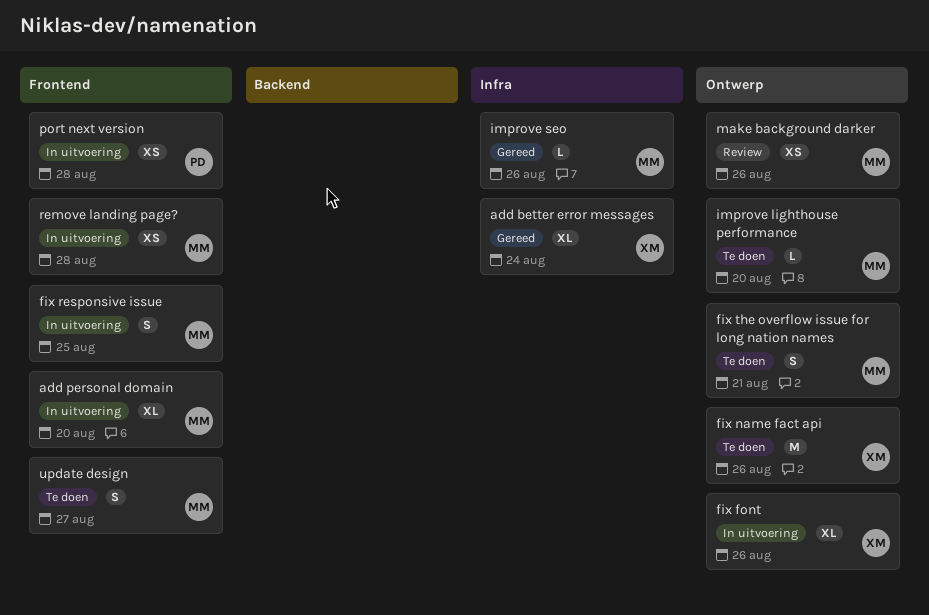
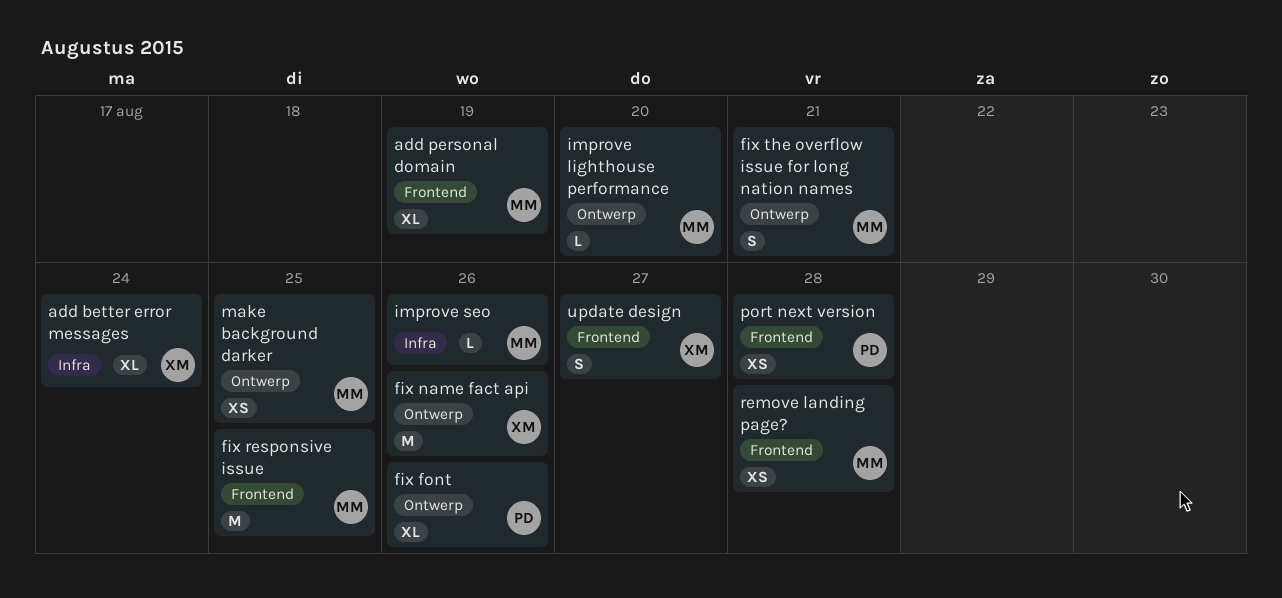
add personal domain, due: Aug 20 -> Aug 19
fix font, owner: XM -> PD
fix responsive issue, estimate: S -> M
make background darker, due: Aug 26 -> Aug 25
update design, owner: MM -> XM

